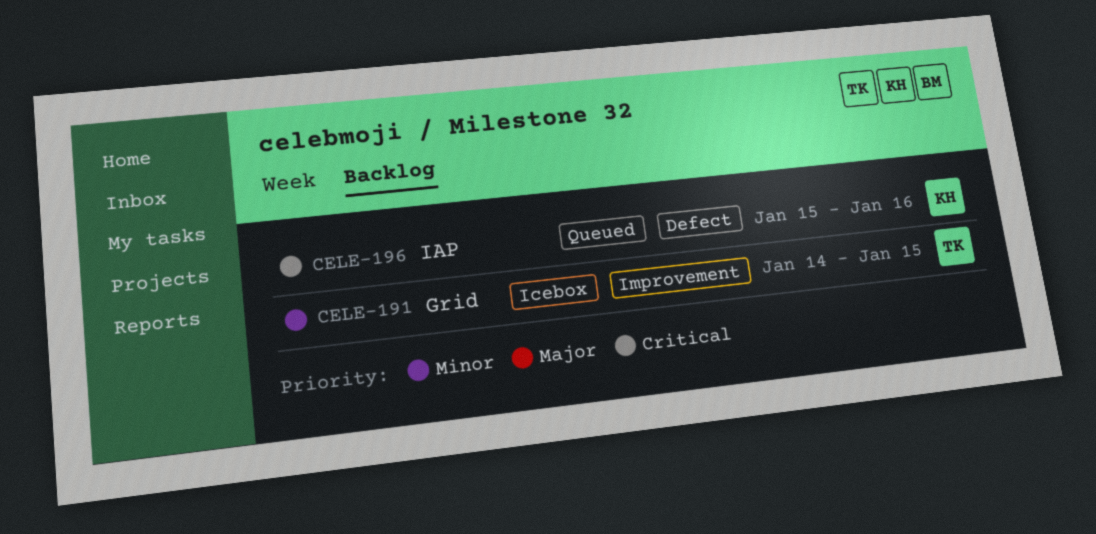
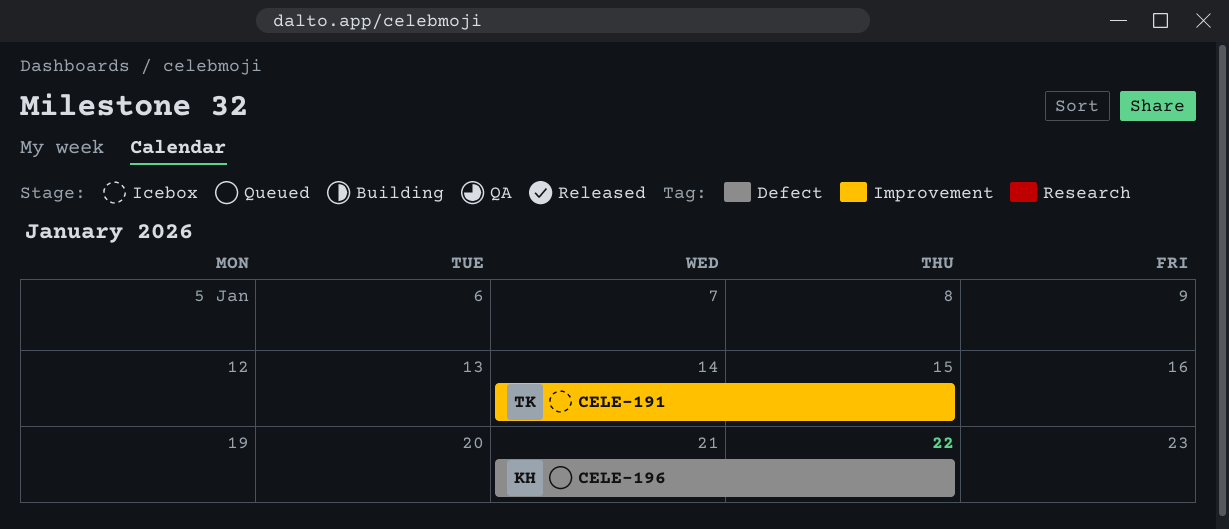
CELE-196, start: Jan 15 -> Jan 21
CELE-196, due: Jan 16 -> Jan 22

